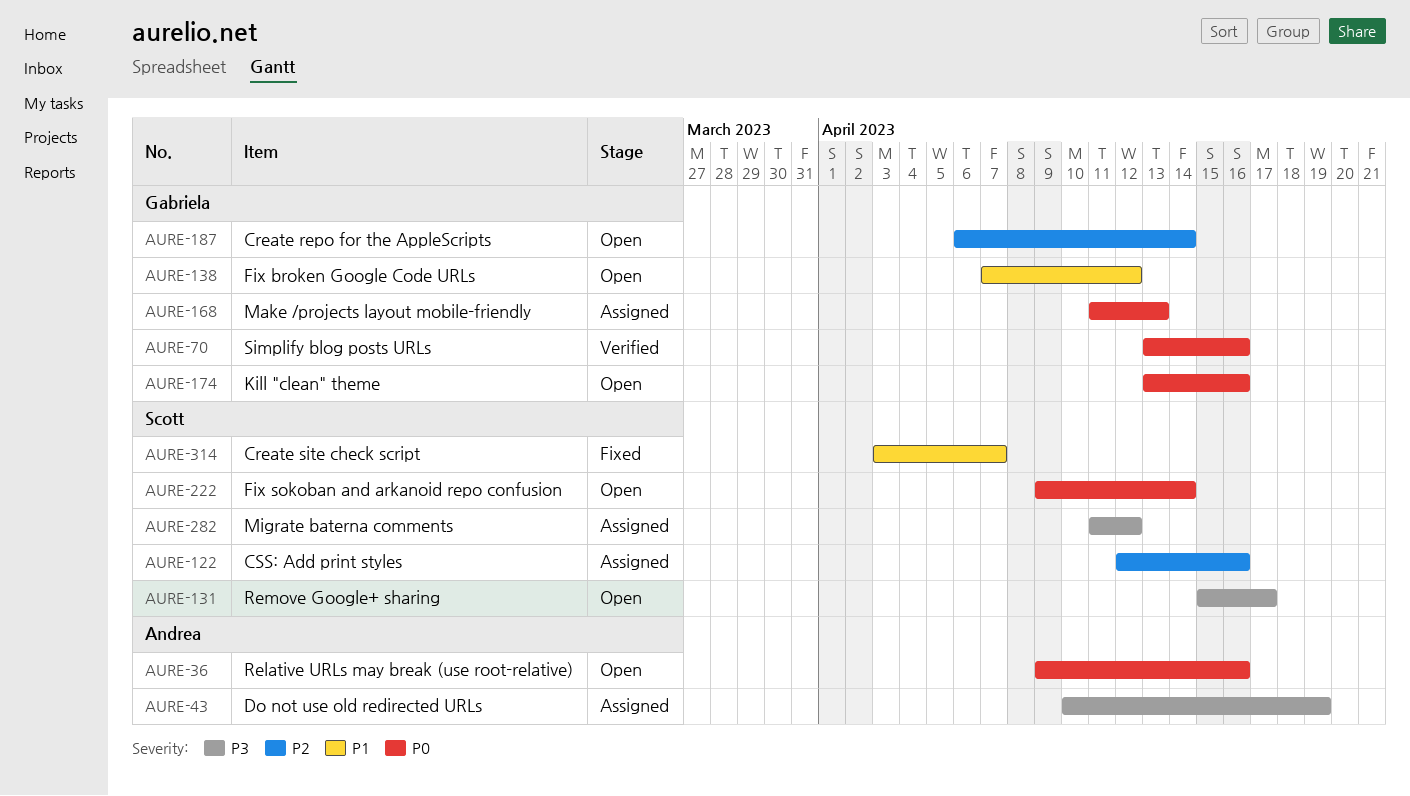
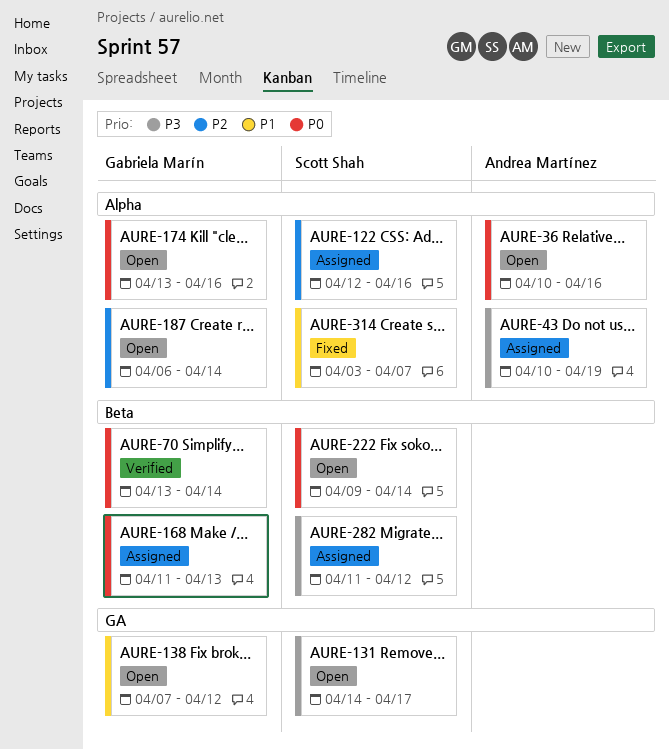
AURE-36, start: Apr 9 -> Apr 10
AURE-70, due: Apr 16 -> Apr 14
AURE-131, start: Apr 15 -> Apr 14

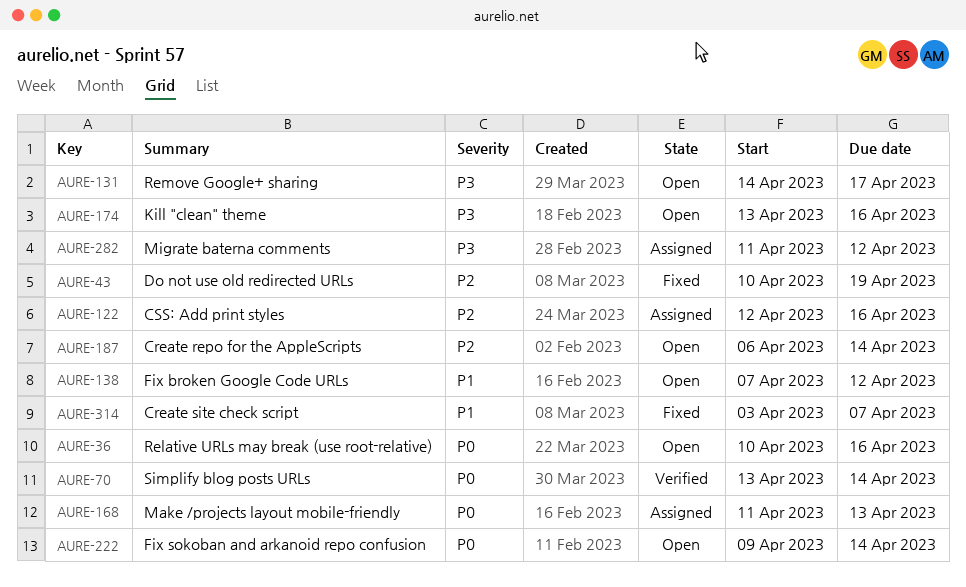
AURE-43, status: Assigned -> Fixed
AURE-43, priority: P3 -> P2
AURE-174, priority: P0 -> P3

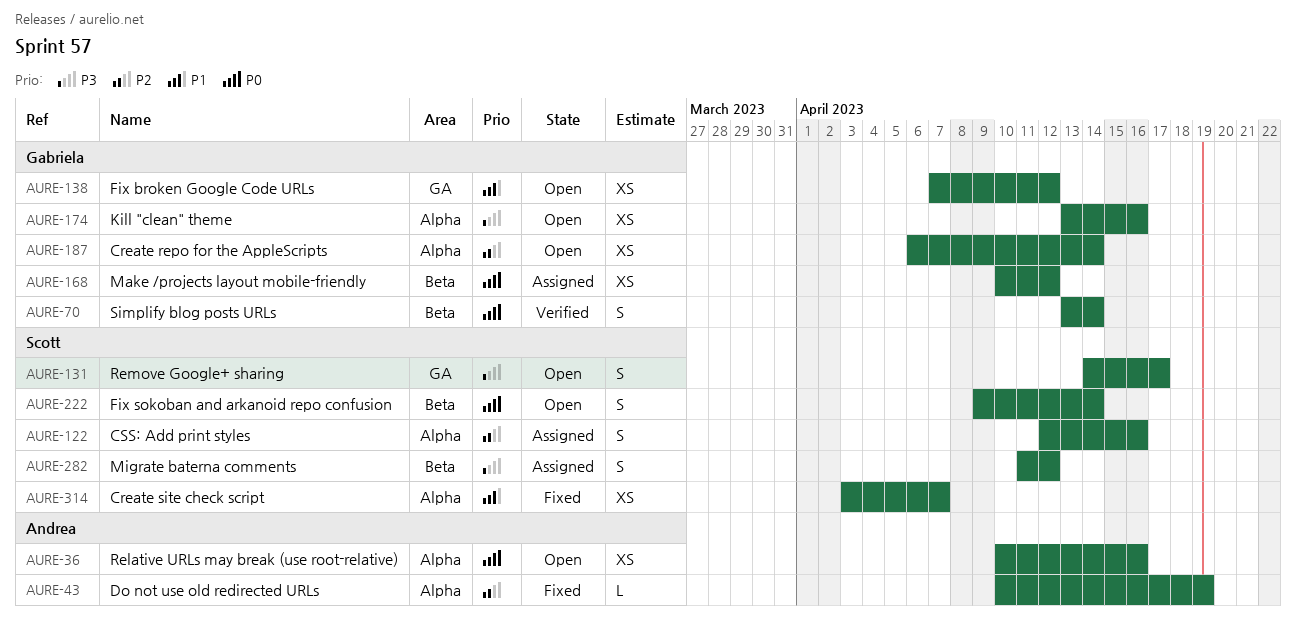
AURE-168, start: Apr 11 -> Apr 10
AURE-168, due: Apr 13 -> Apr 12

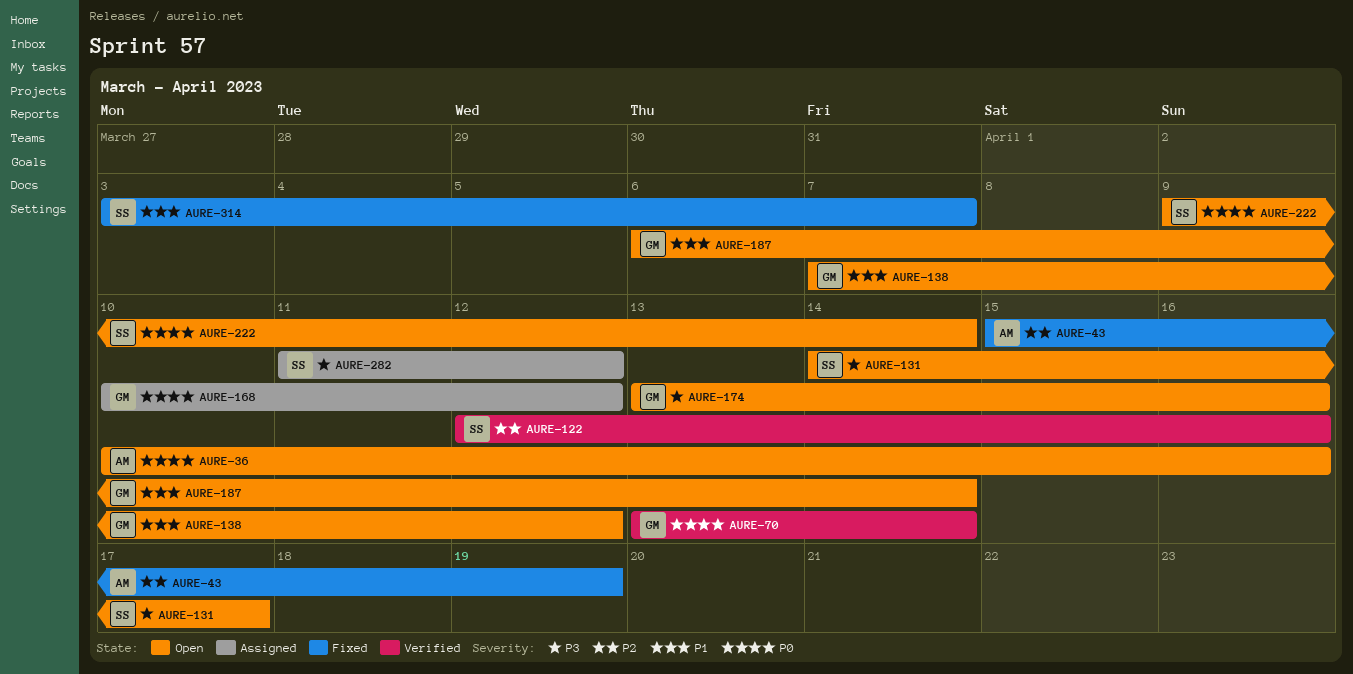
AURE-43, start: Apr 10 -> Apr 15
AURE-122, status: Assigned -> Verified
AURE-187, priority: P2 -> P1

